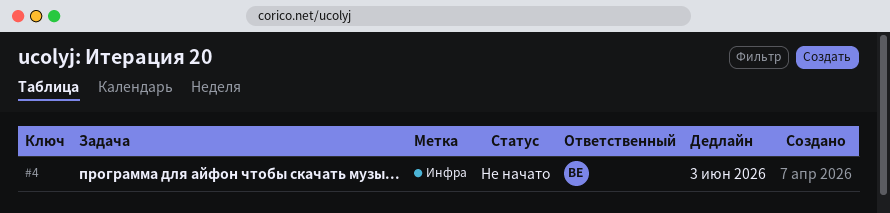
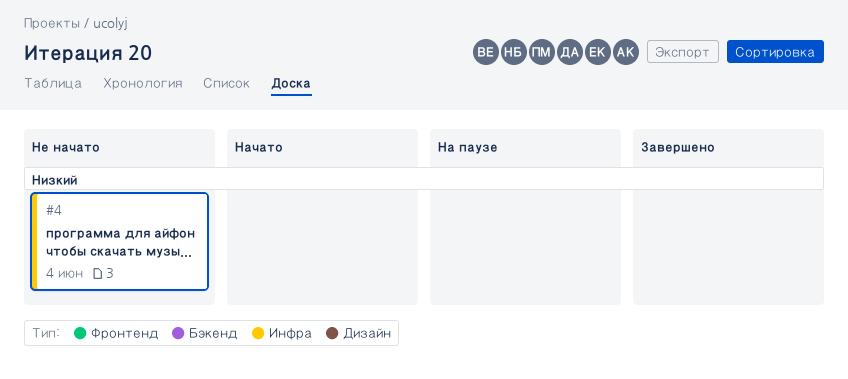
#4, due: Jun 3 -> Jun 4

